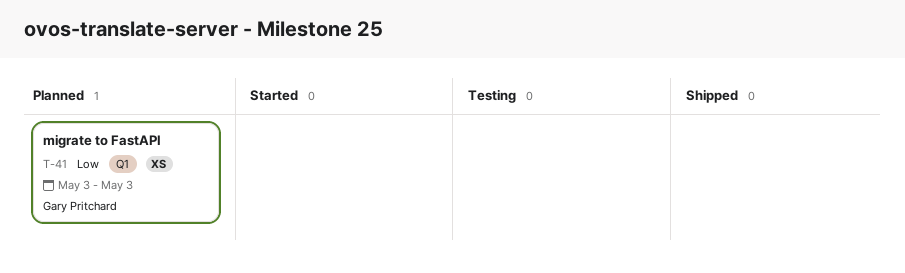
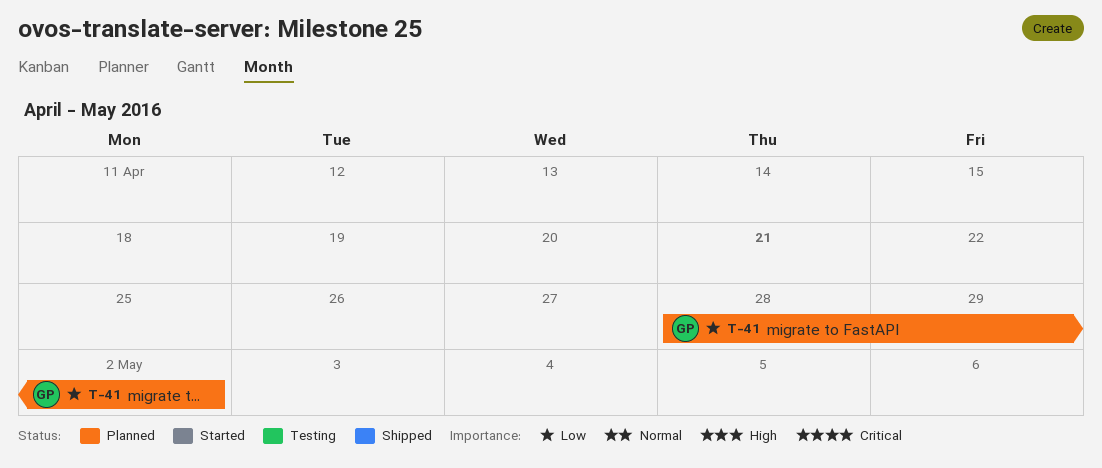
T-41, start: May 3 -> Apr 28
T-41, due: May 3 -> May 2

